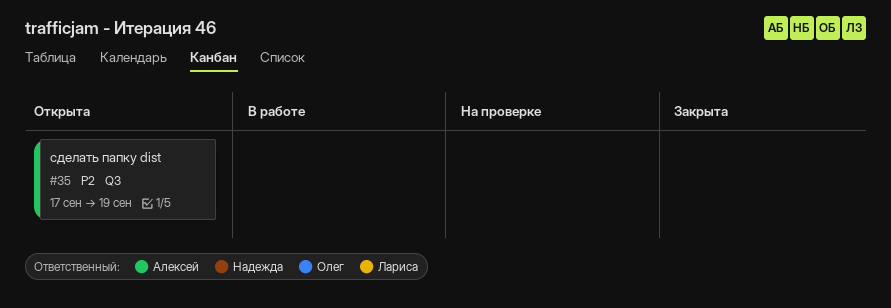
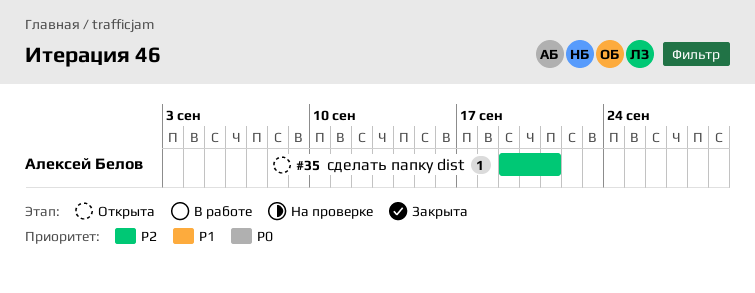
#35, start: Sep 17 -> Sep 19
#35, due: Sep 19 -> Sep 21

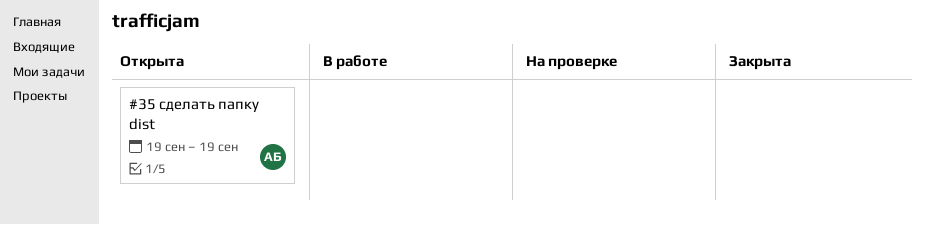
#35, due: Sep 21 -> Sep 19

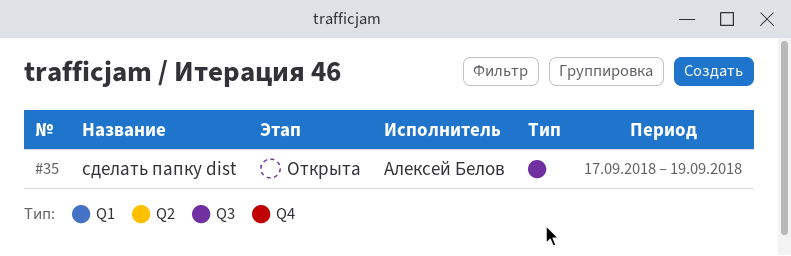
#35, start: Sep 19 -> Sep 17

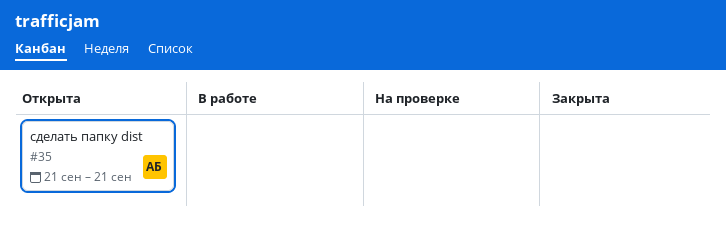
#35, start: Sep 17 -> Sep 21
#35, due: Sep 19 -> Sep 21

